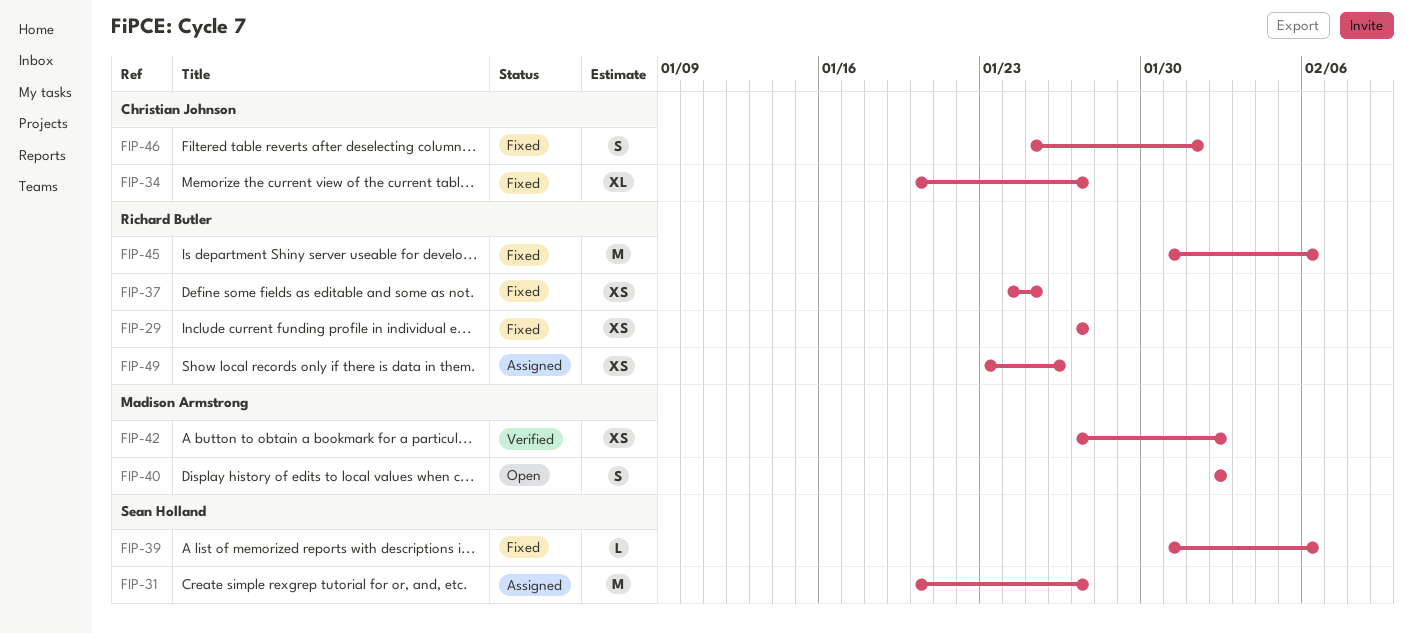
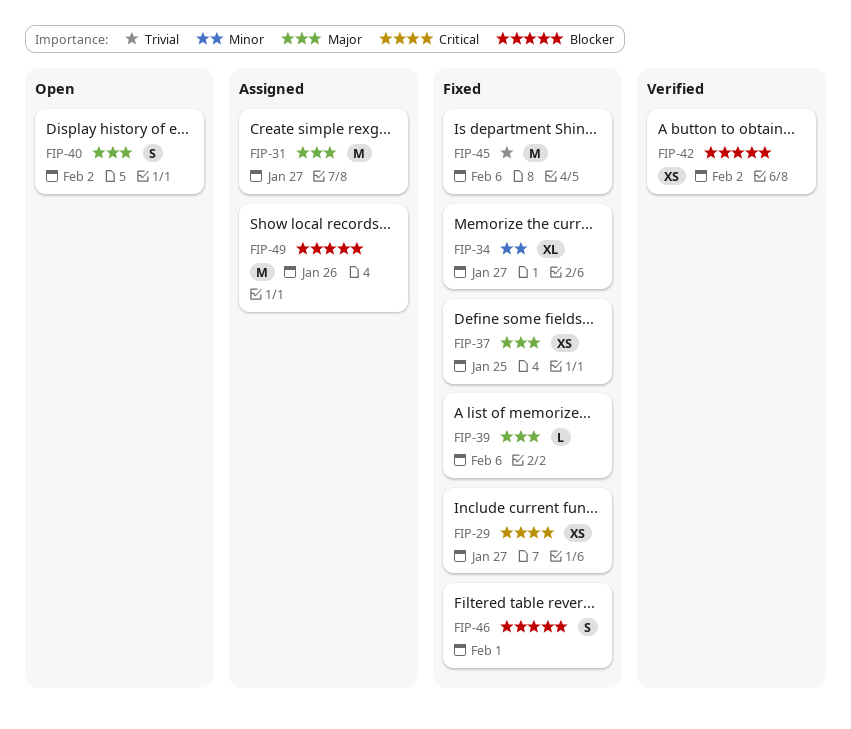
FIP-49, estimate: XS -> M

